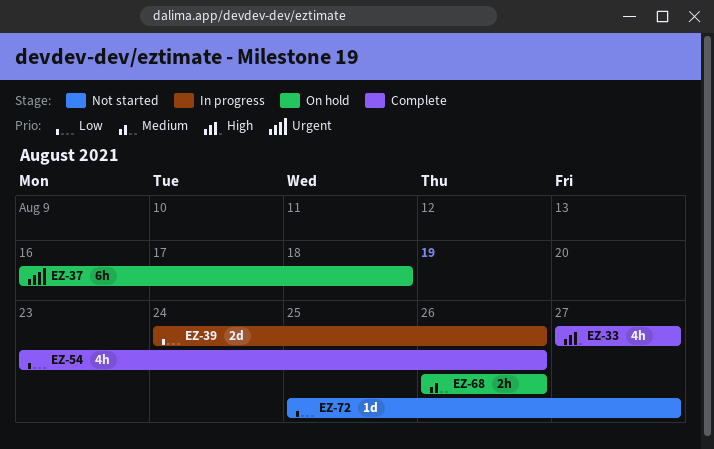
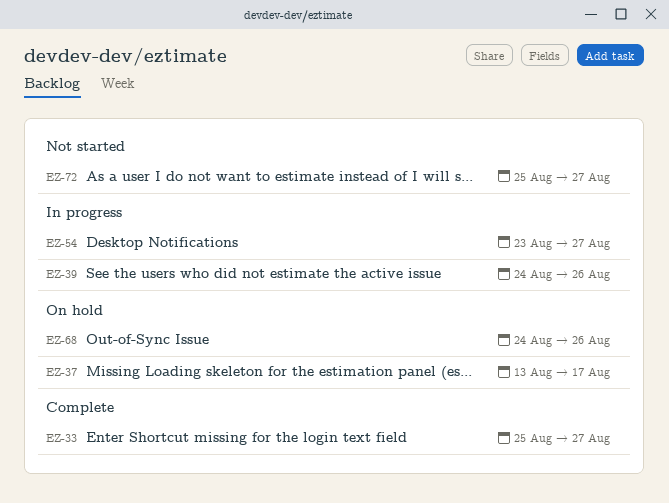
EZ-33, start: Aug 27 -> Aug 25
EZ-37, start: Aug 16 -> Aug 13
EZ-37, due: Aug 18 -> Aug 17
EZ-54, status: Complete -> In progress
EZ-54, due: Aug 26 -> Aug 27
EZ-68, start: Aug 26 -> Aug 24

